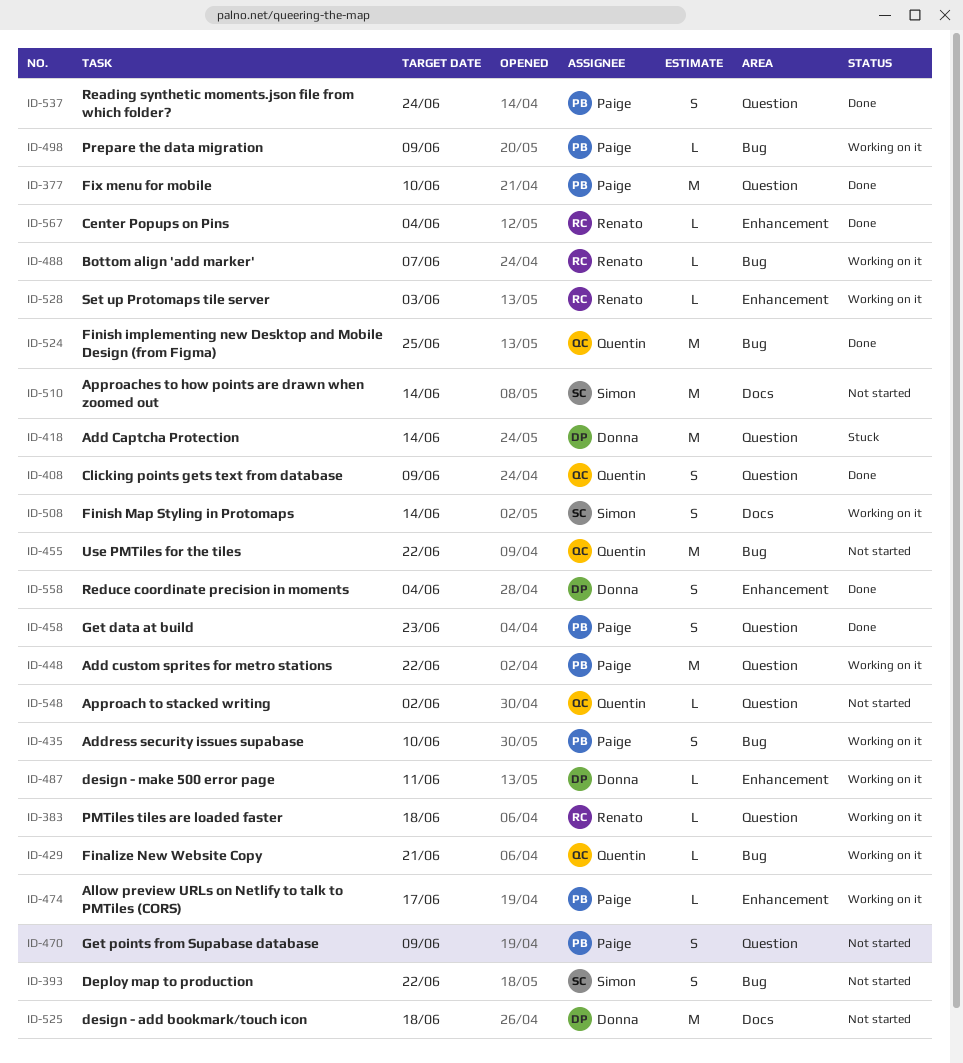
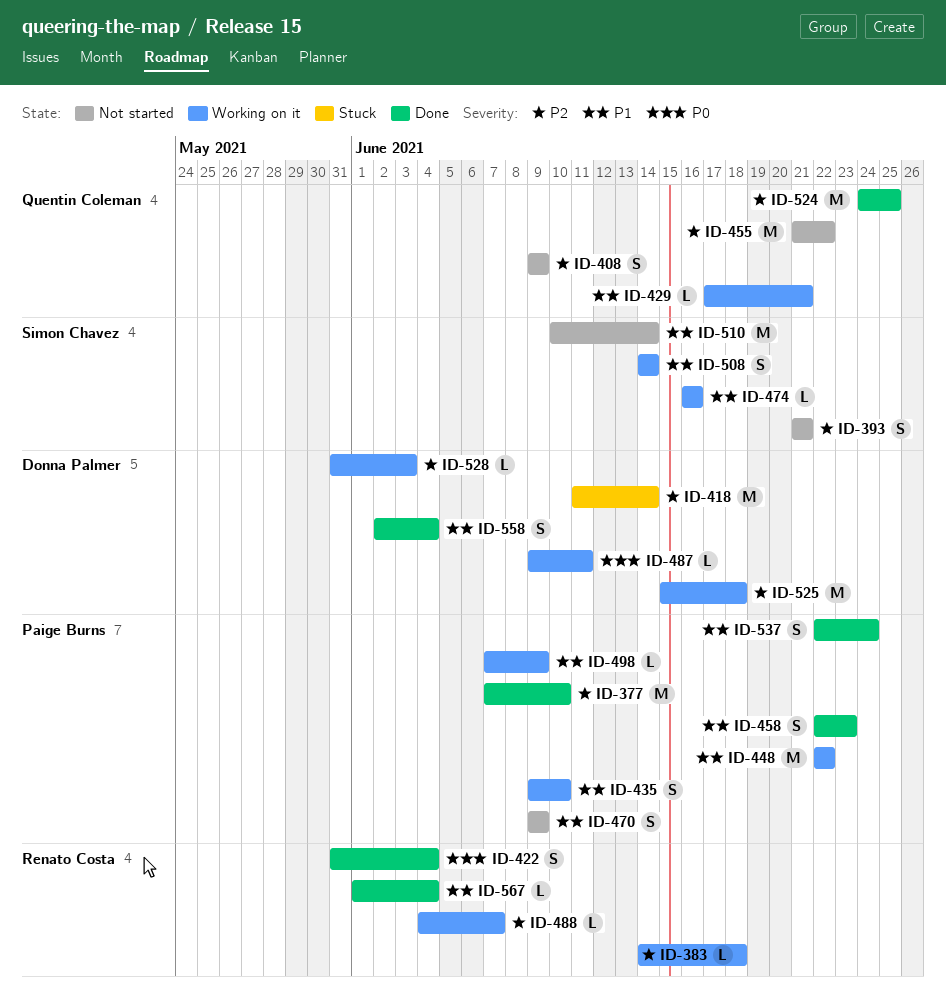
ID-393, due: Jun 22 -> Jun 21
ID-408, status: Done -> Not started
ID-422: none -> present
ID-474, owner: Paige Burns -> Simon Chavez
ID-474, due: Jun 17 -> Jun 16
ID-525, status: Not started -> Working on it
ID-528, owner: Renato Costa -> Donna Palmer
ID-548: present -> none

